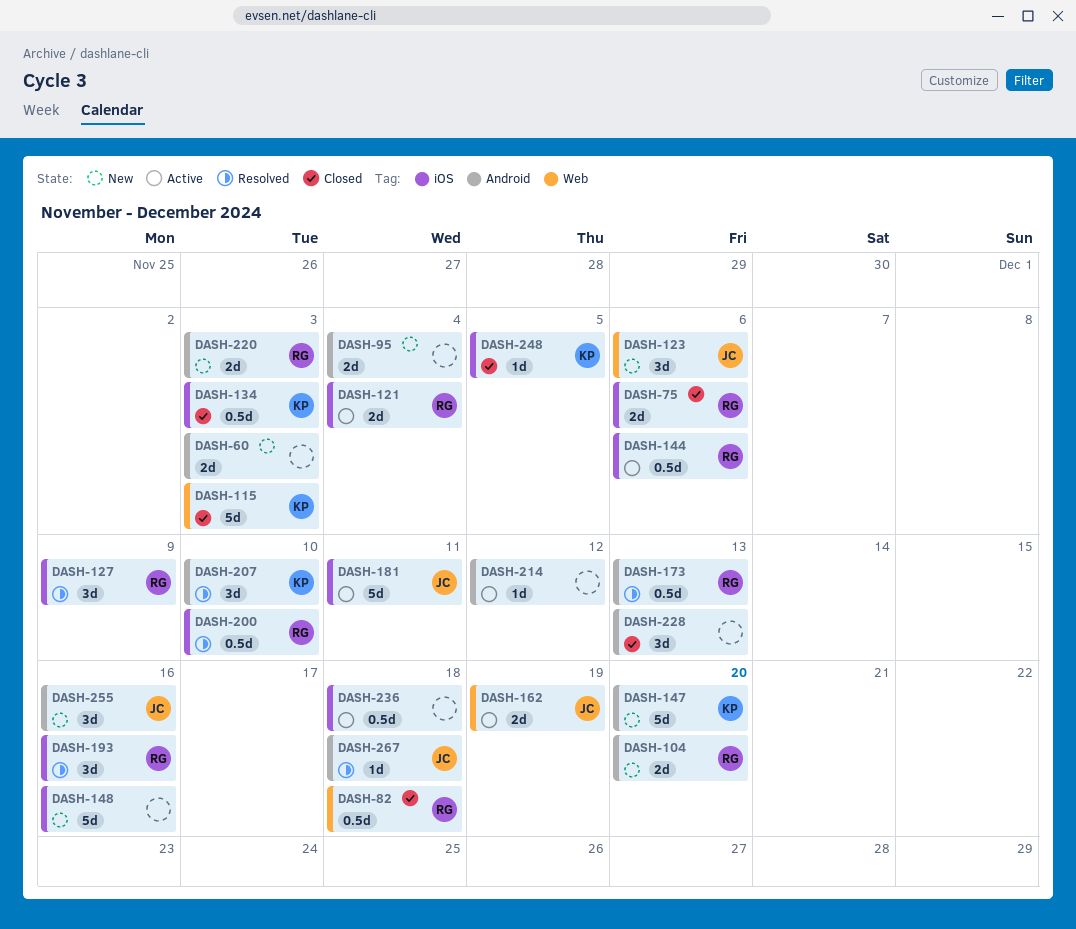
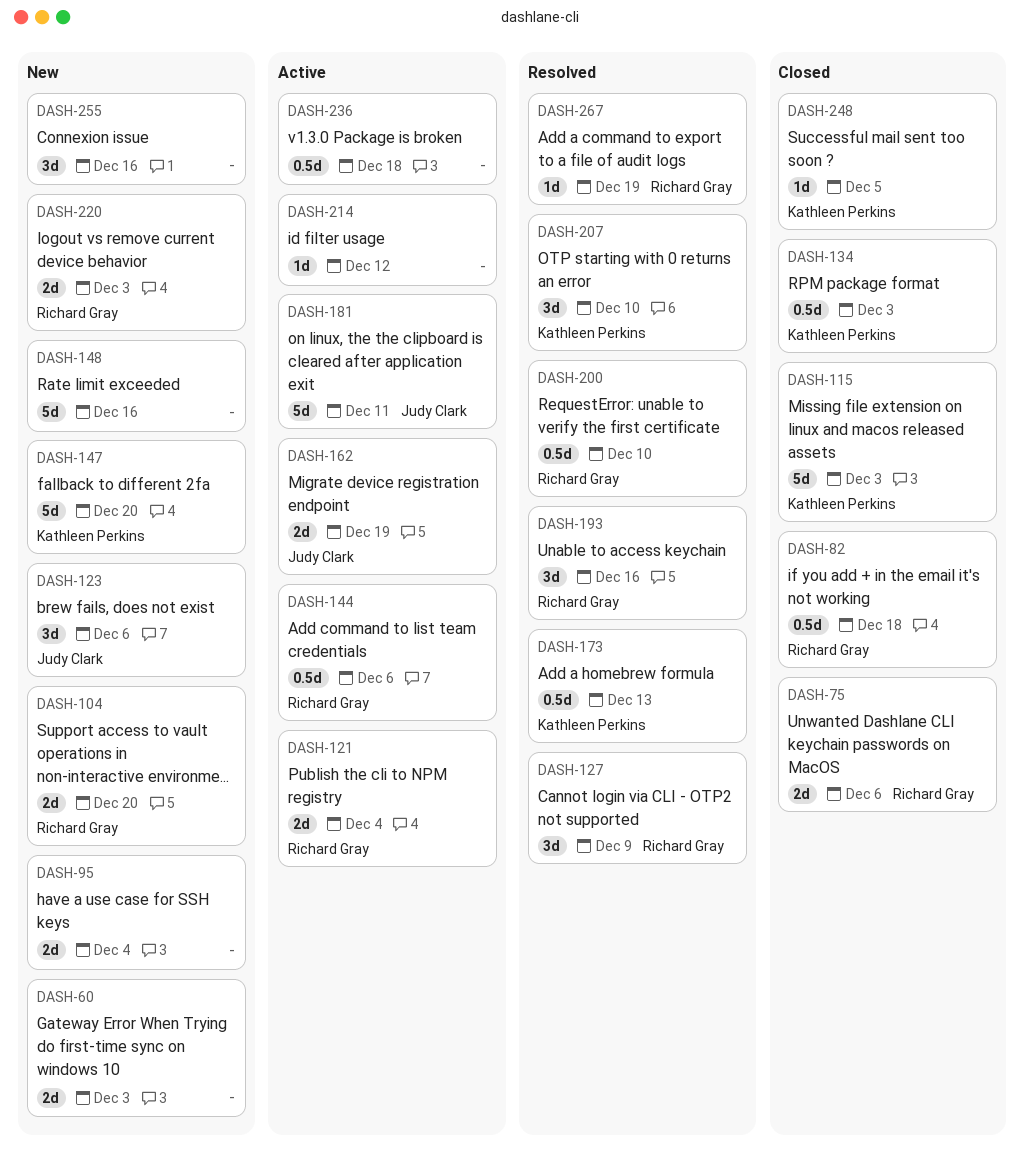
DASH-173, owner: Richard Gray -> Kathleen Perkins
DASH-228: present -> none
DASH-255, owner: Judy Clark -> none
DASH-267, owner: Judy Clark -> Richard Gray
DASH-267, due: Dec 18 -> Dec 19

